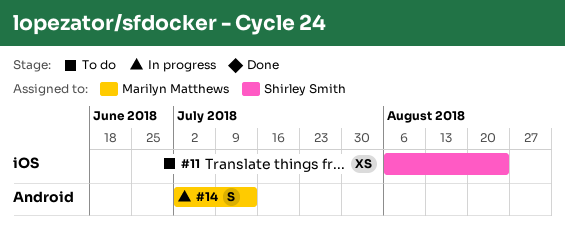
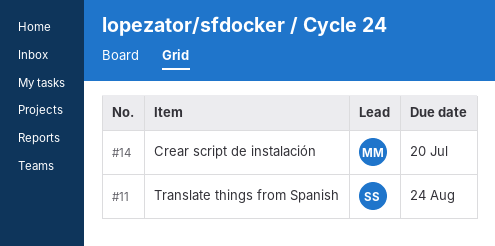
#14, due: Jul 13 -> Jul 20

